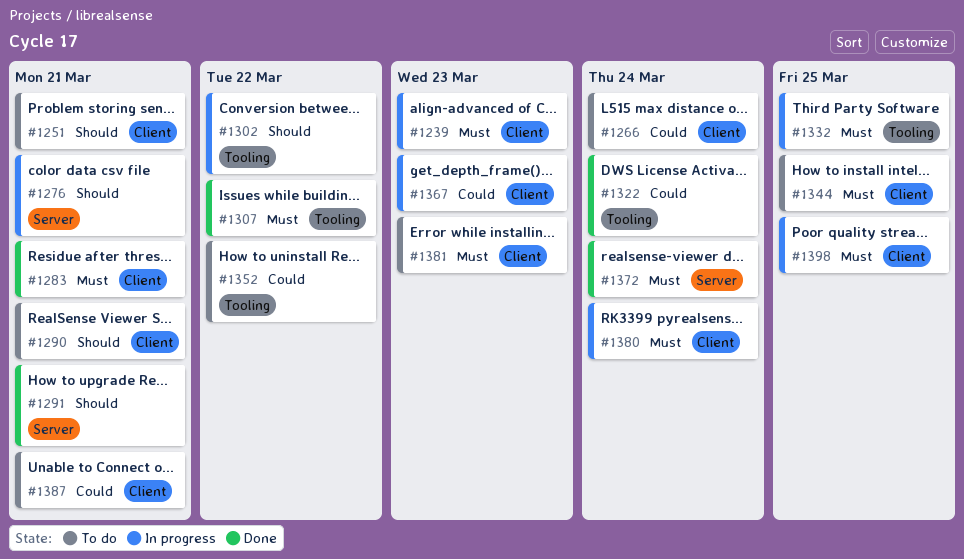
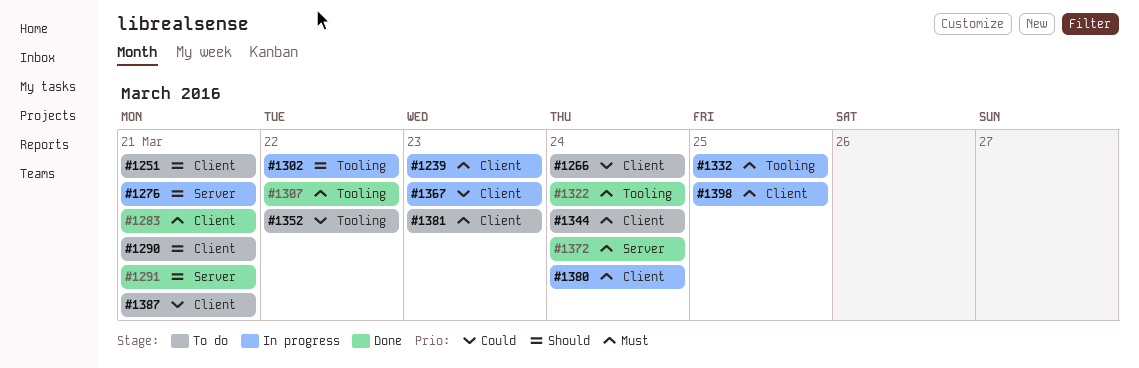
#1322, priority: Could -> Must
#1344, due: Mar 25 -> Mar 24

